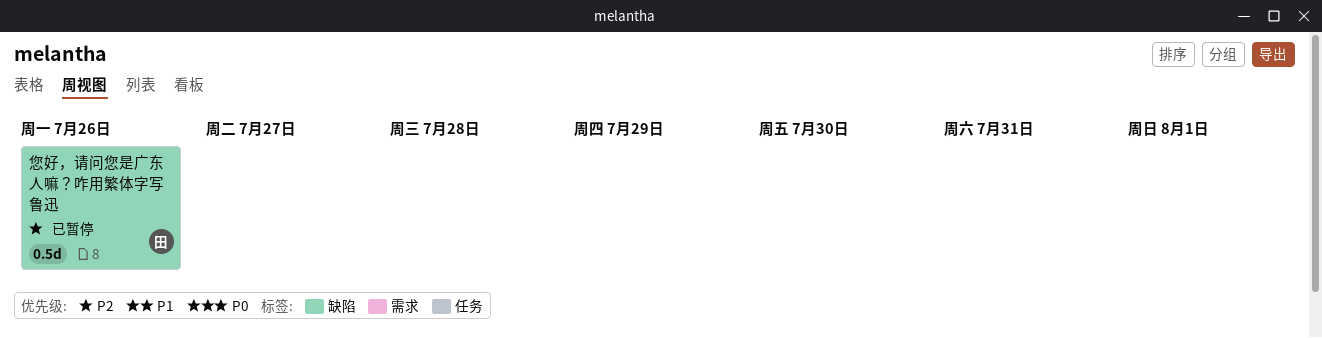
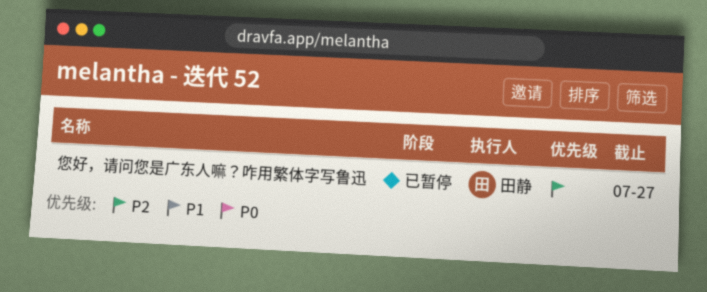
您好，请问您是广东人嘛？咋用繁体字写鲁迅, due: Jul 26 -> Jul 27

